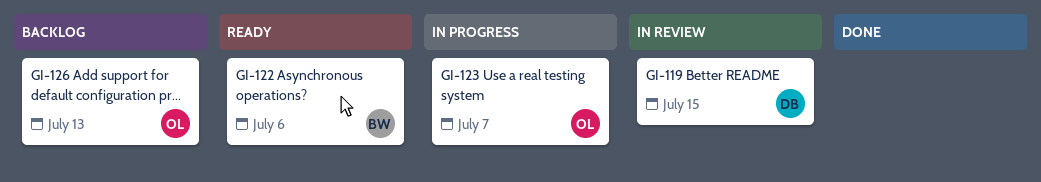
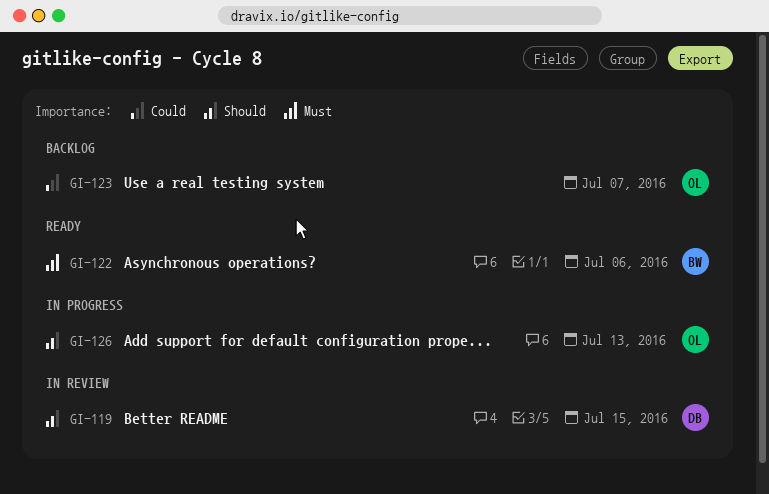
GI-123, status: In progress -> Backlog
GI-126, status: Backlog -> In progress

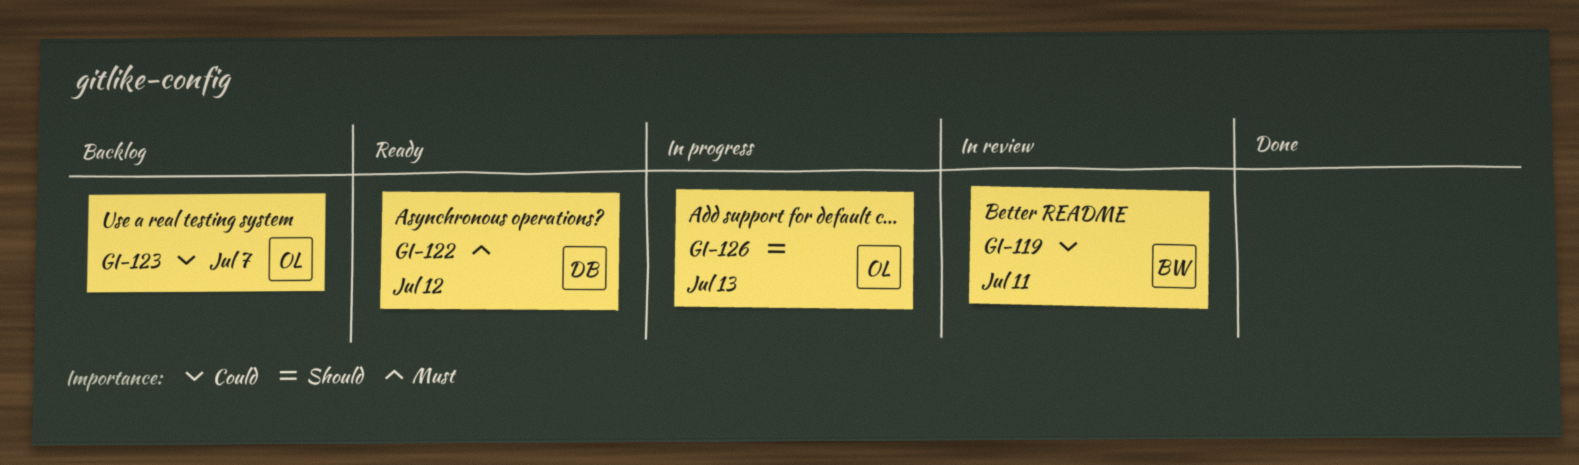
GI-119, owner: DB -> BW
GI-119, priority: Should -> Could
GI-119, due: Jul 15 -> Jul 11
GI-122, owner: BW -> DB
GI-122, due: Jul 6 -> Jul 12

